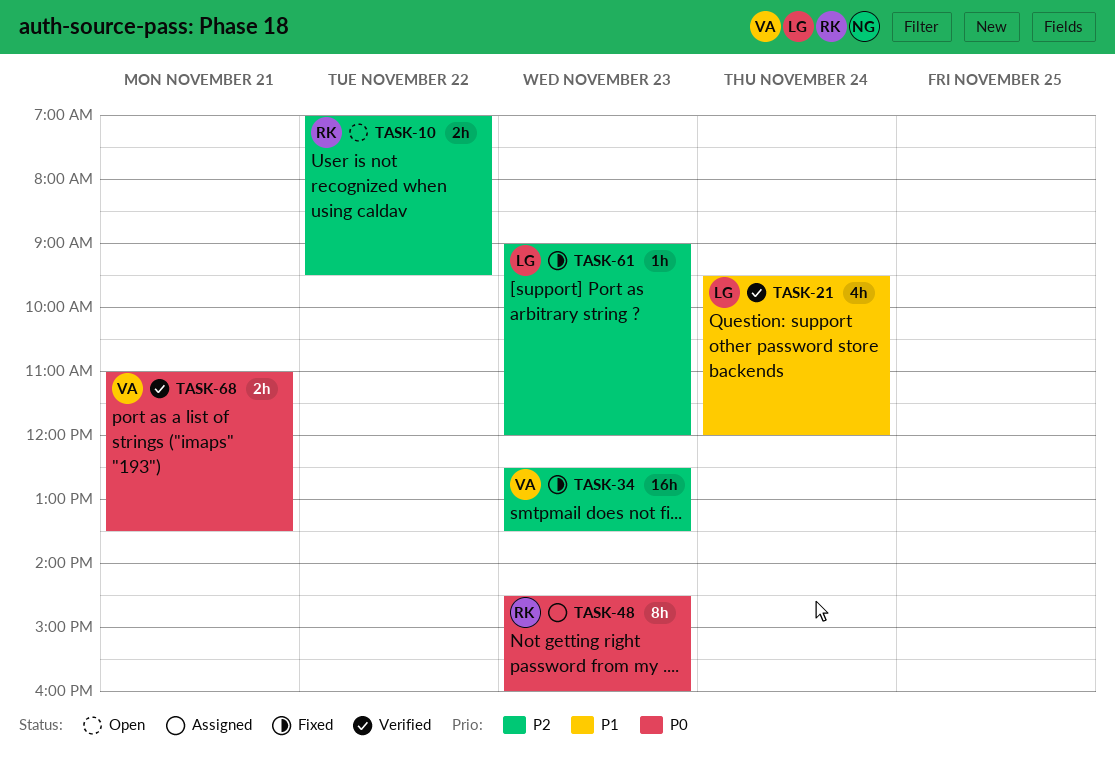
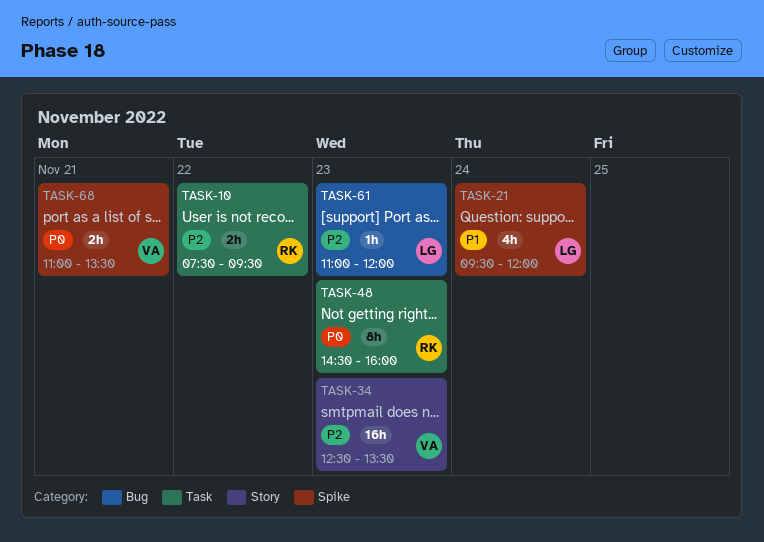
TASK-10, begins: 07:00 -> 07:30
TASK-61, begins: 09:00 -> 11:00

